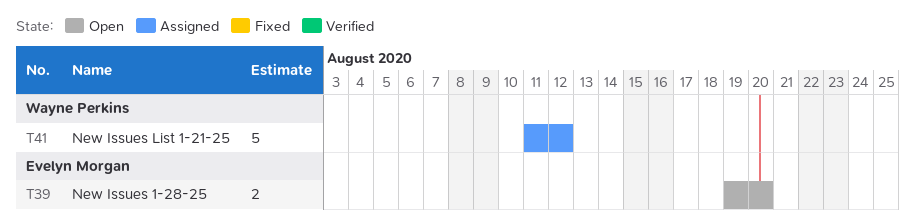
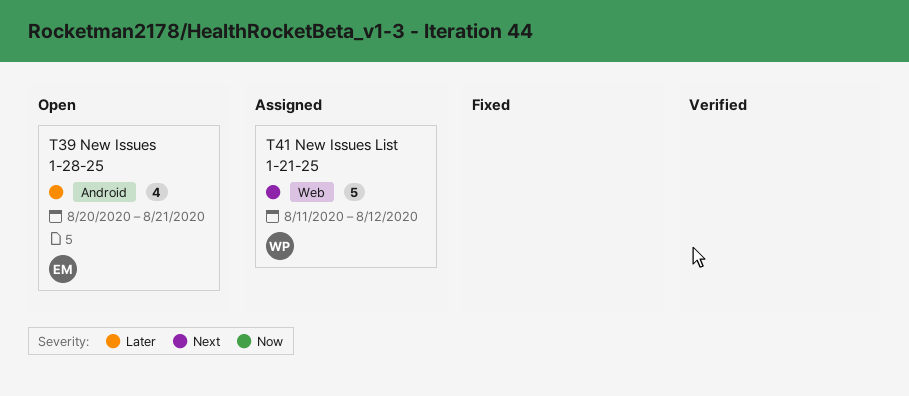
T39, estimate: 2 -> 4
T39, start: Aug 19 -> Aug 20
T39, due: Aug 20 -> Aug 21

